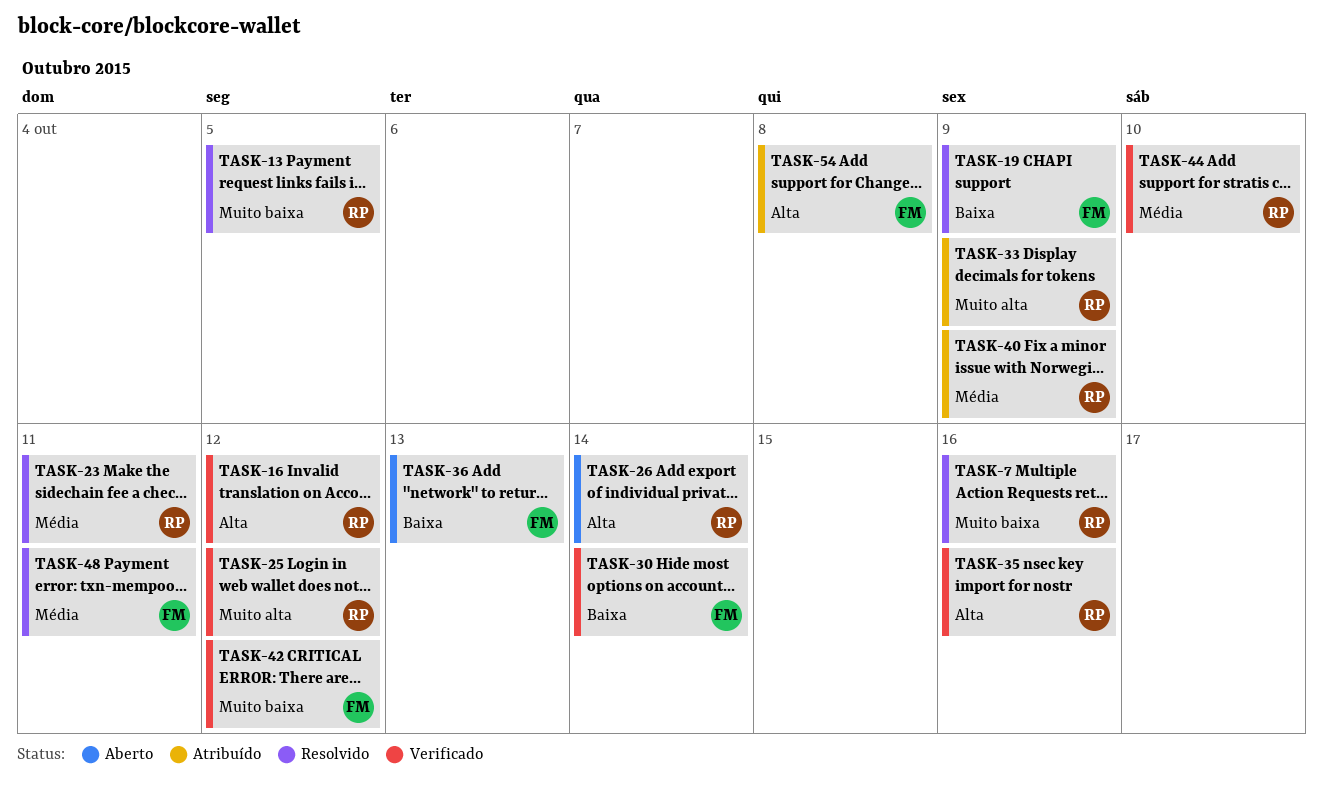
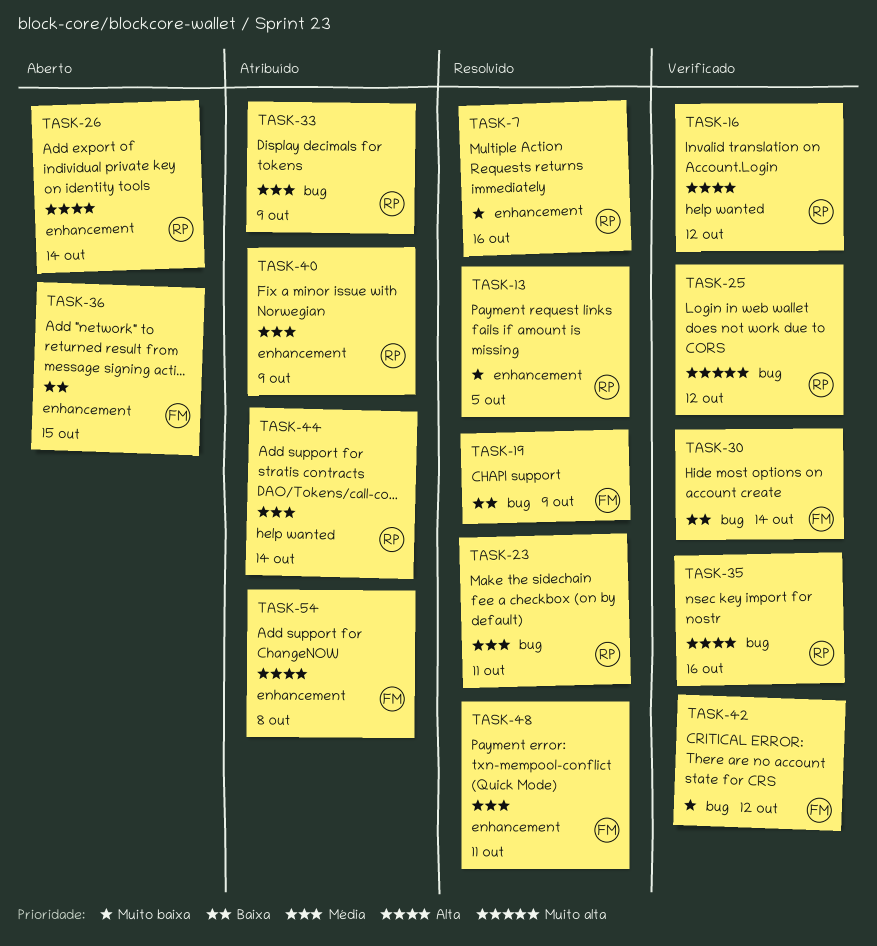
TASK-33, priority: Muito alta -> Média
TASK-36, due: Oct 13 -> Oct 15
TASK-44, status: Verificado -> Atribuído
TASK-44, due: Oct 10 -> Oct 14

